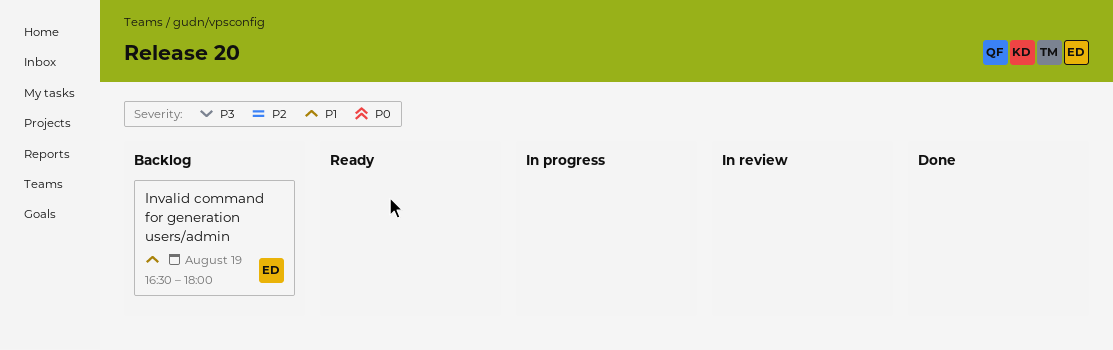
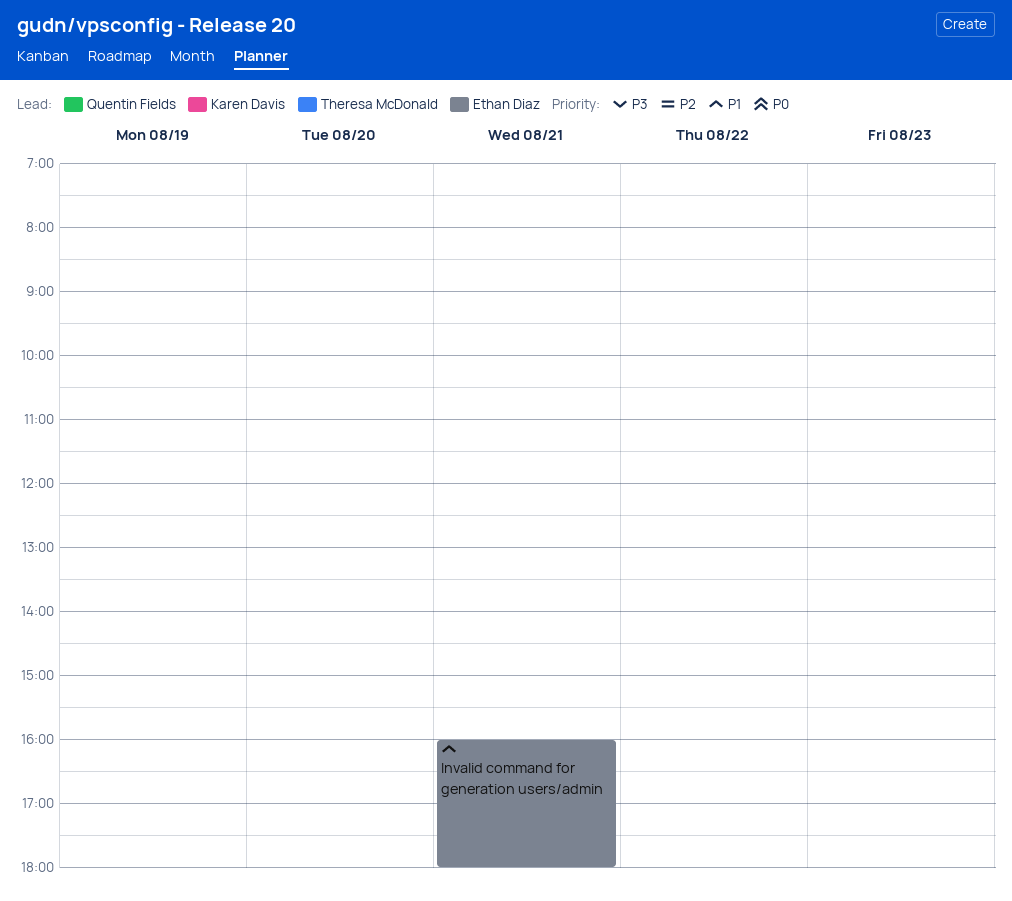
Invalid command for generation users/admin, day: Aug 19 -> Aug 21
Invalid command for generation users/admin, begins: 16:30 -> 16:00

